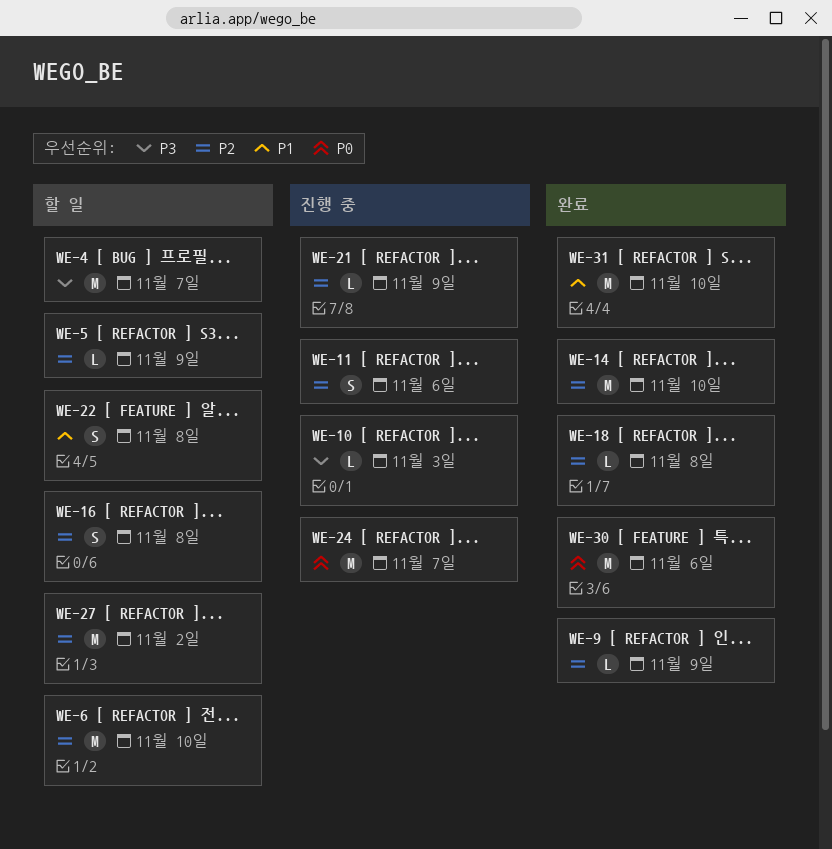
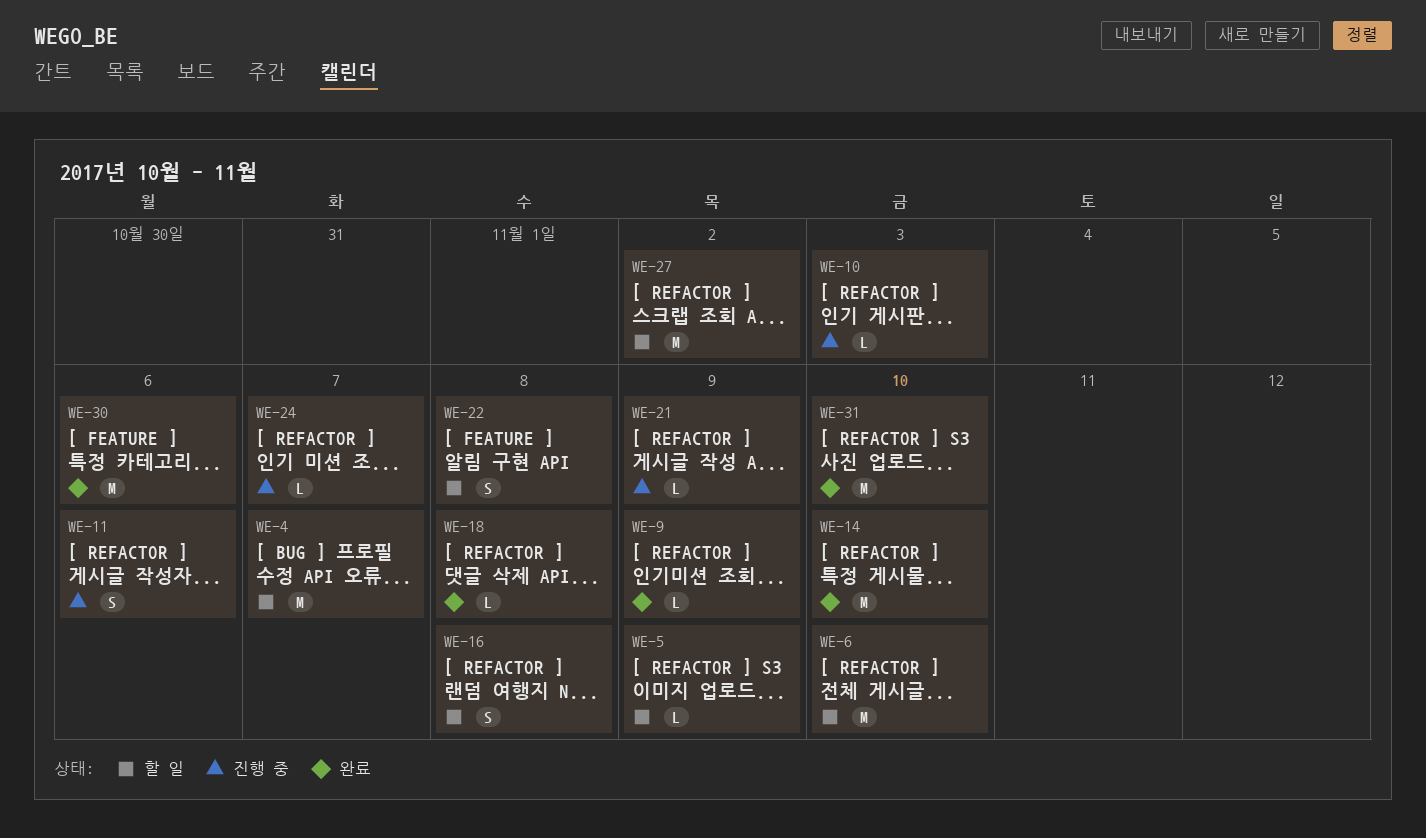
WE-24, estimate: M -> L

